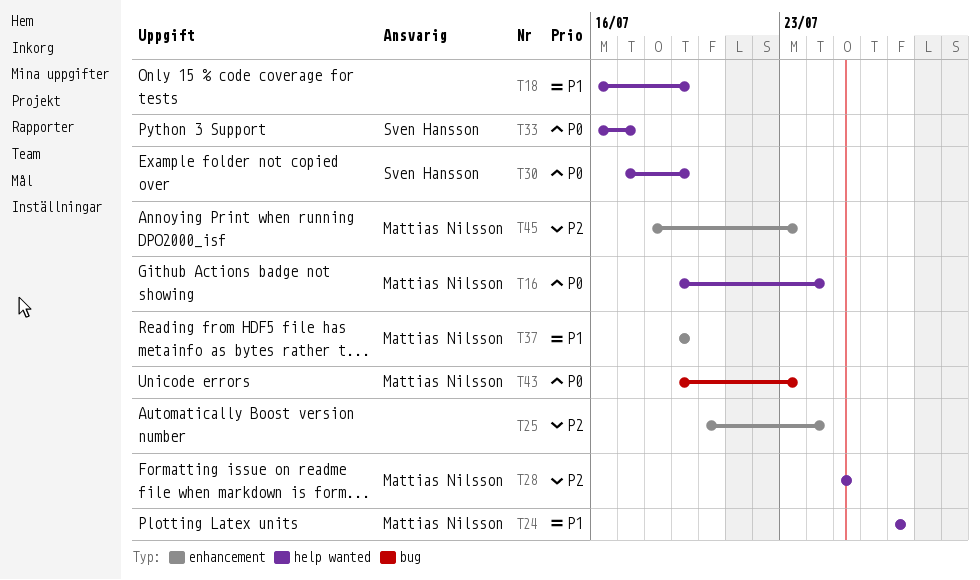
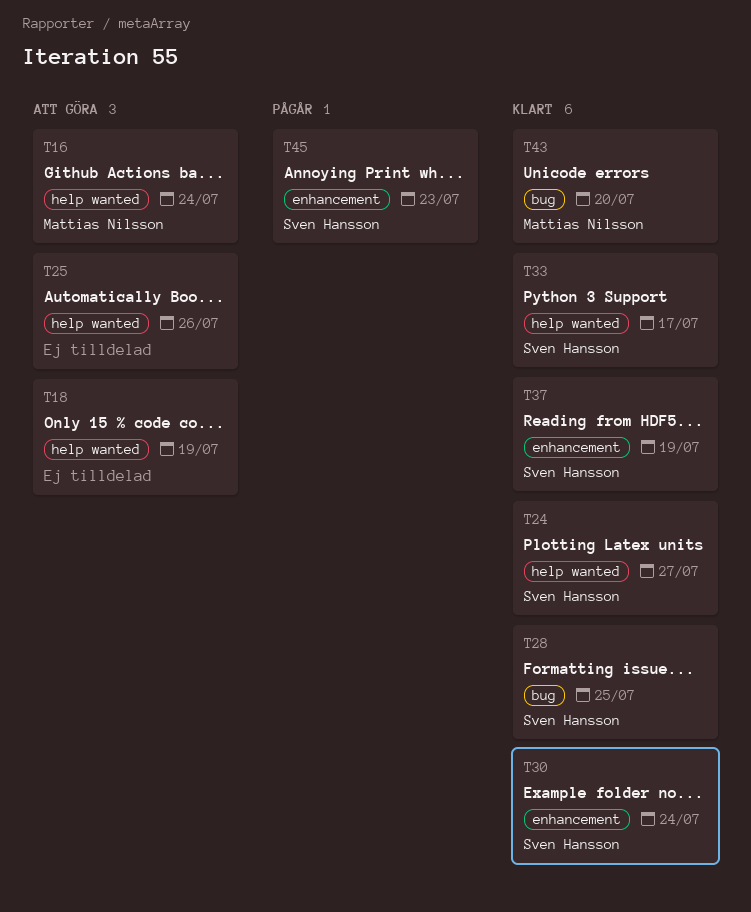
T24, owner: Mattias Nilsson -> Sven Hansson
T25, label: enhancement -> help wanted
T25, due: Jul 24 -> Jul 26
T28, owner: Mattias Nilsson -> Sven Hansson
T28, label: help wanted -> bug
T30, label: help wanted -> enhancement
T30, due: Jul 19 -> Jul 24
T37, owner: Mattias Nilsson -> Sven Hansson
T43, due: Jul 23 -> Jul 20
T45, owner: Mattias Nilsson -> Sven Hansson

